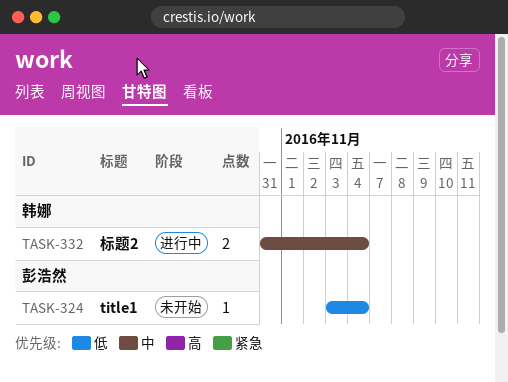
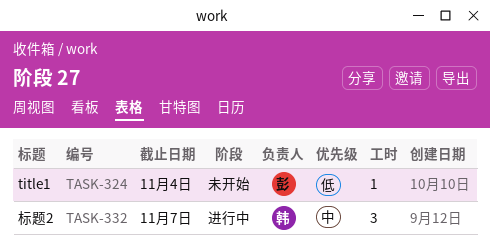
TASK-332, estimate: 2 -> 3
TASK-332, due: Nov 4 -> Nov 7

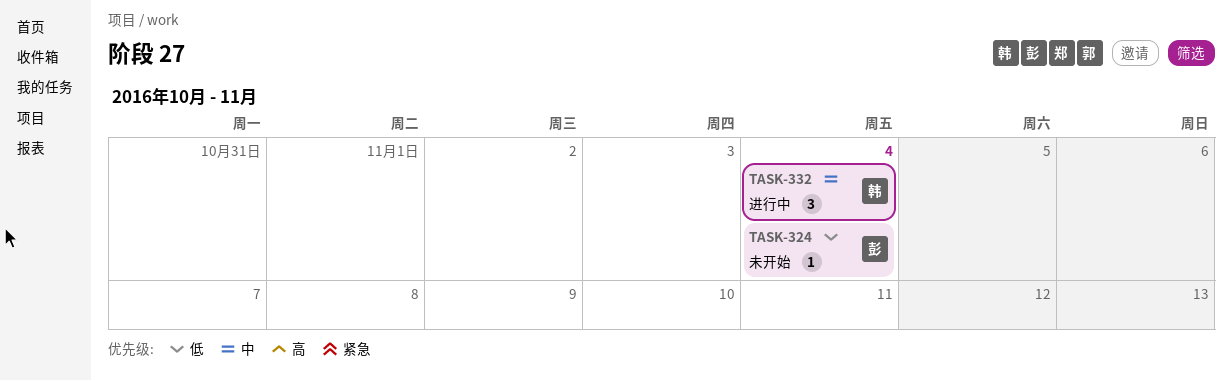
TASK-332, due: Nov 7 -> Nov 4

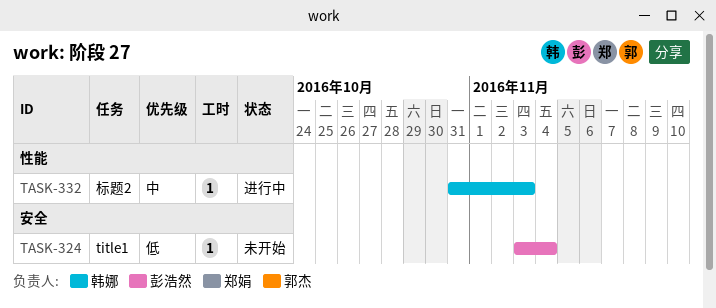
TASK-332, estimate: 3 -> 1
TASK-332, due: Nov 4 -> Nov 3

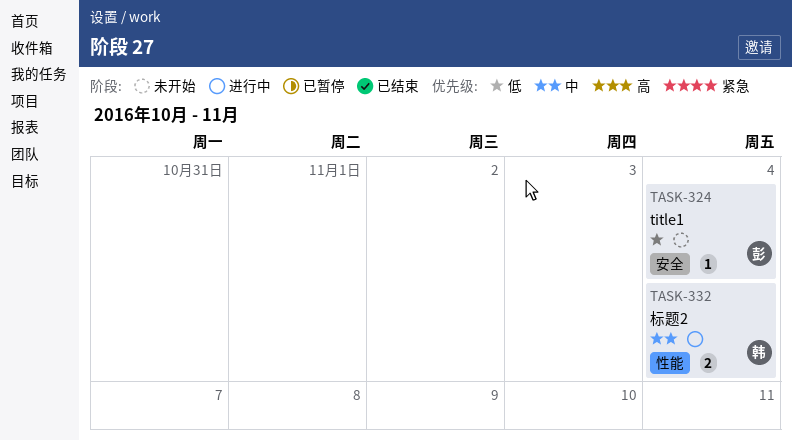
TASK-332, estimate: 1 -> 2
TASK-332, due: Nov 3 -> Nov 4

